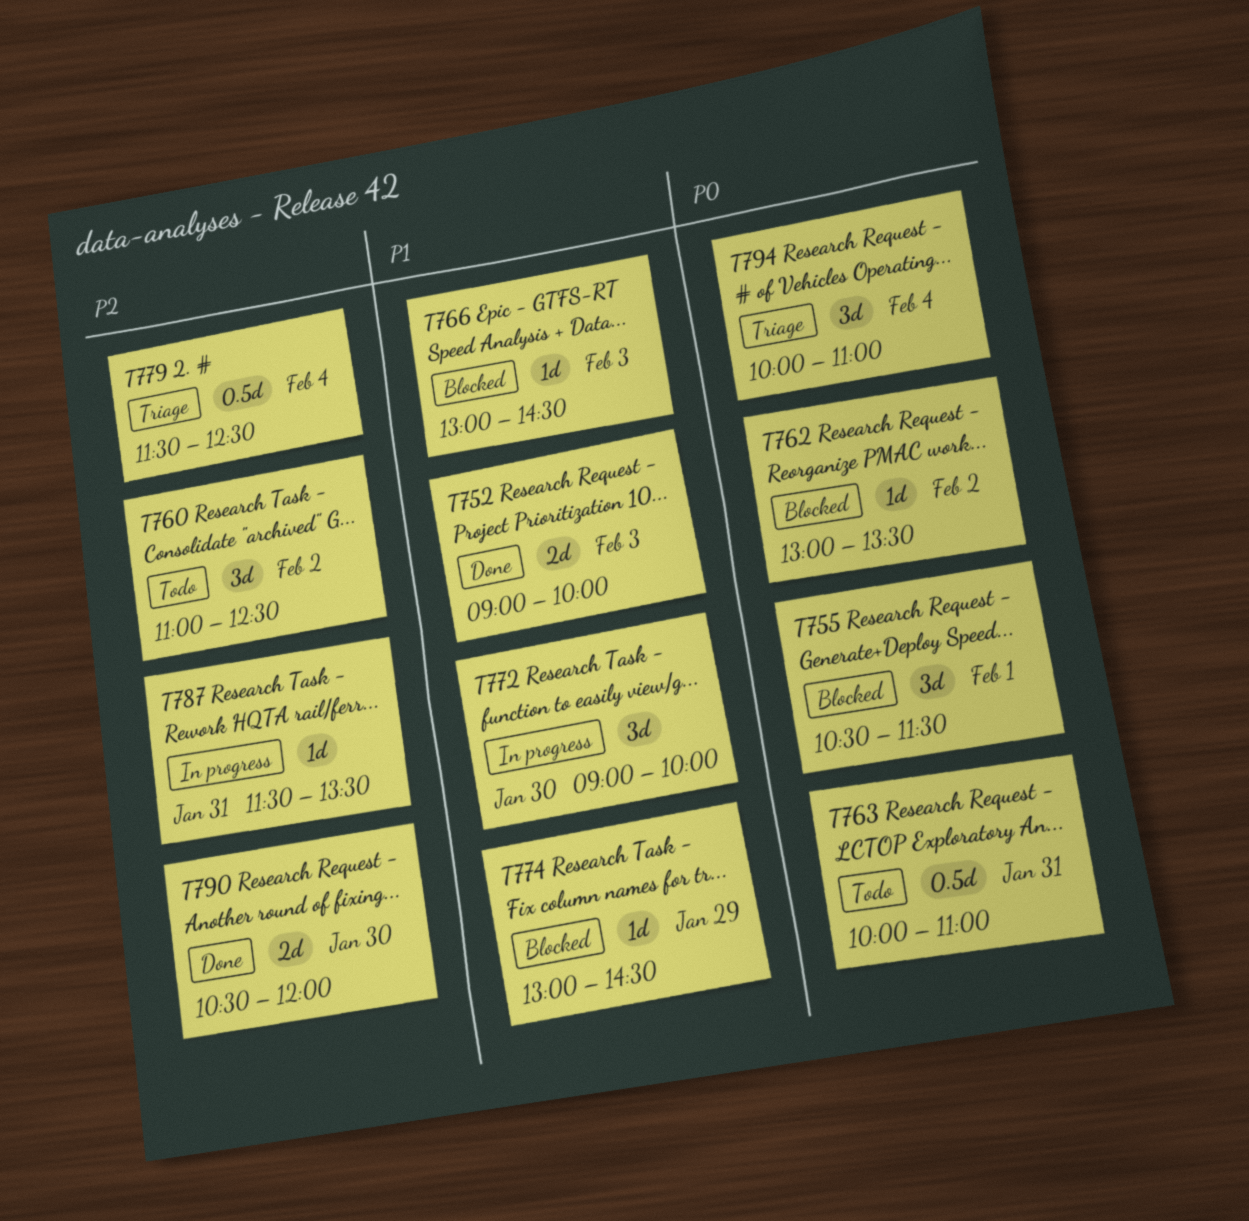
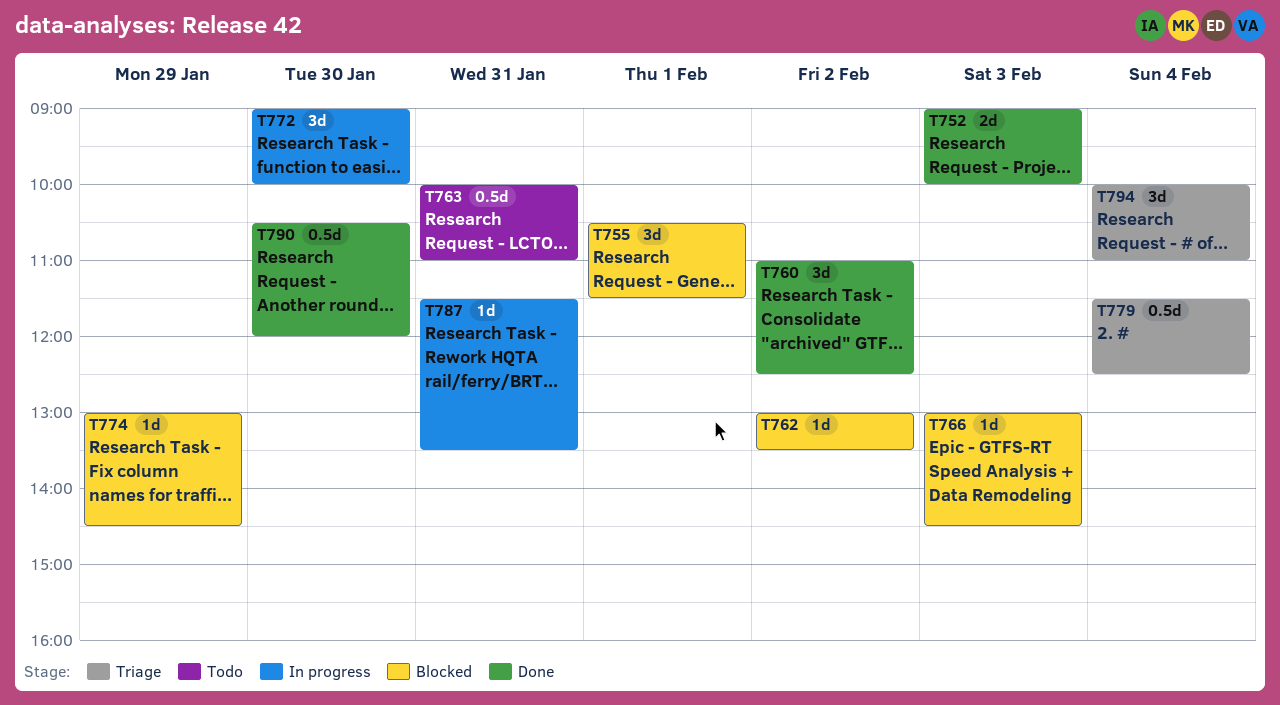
T760, status: Todo -> Done
T790, estimate: 2d -> 0.5d

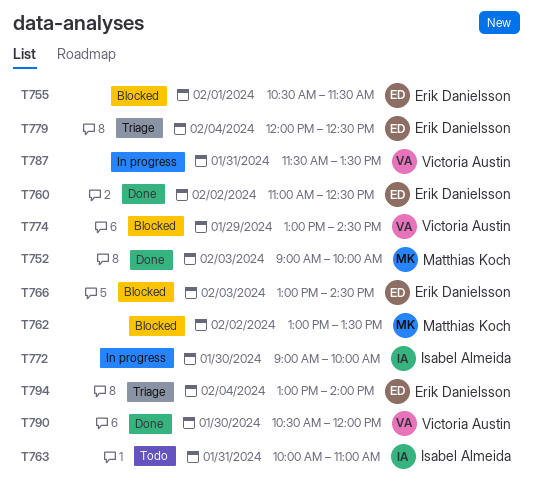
T779, begins: 11:30 -> 12:00
T794, begins: 10:00 -> 13:00
T794, ends: 11:00 -> 14:00

